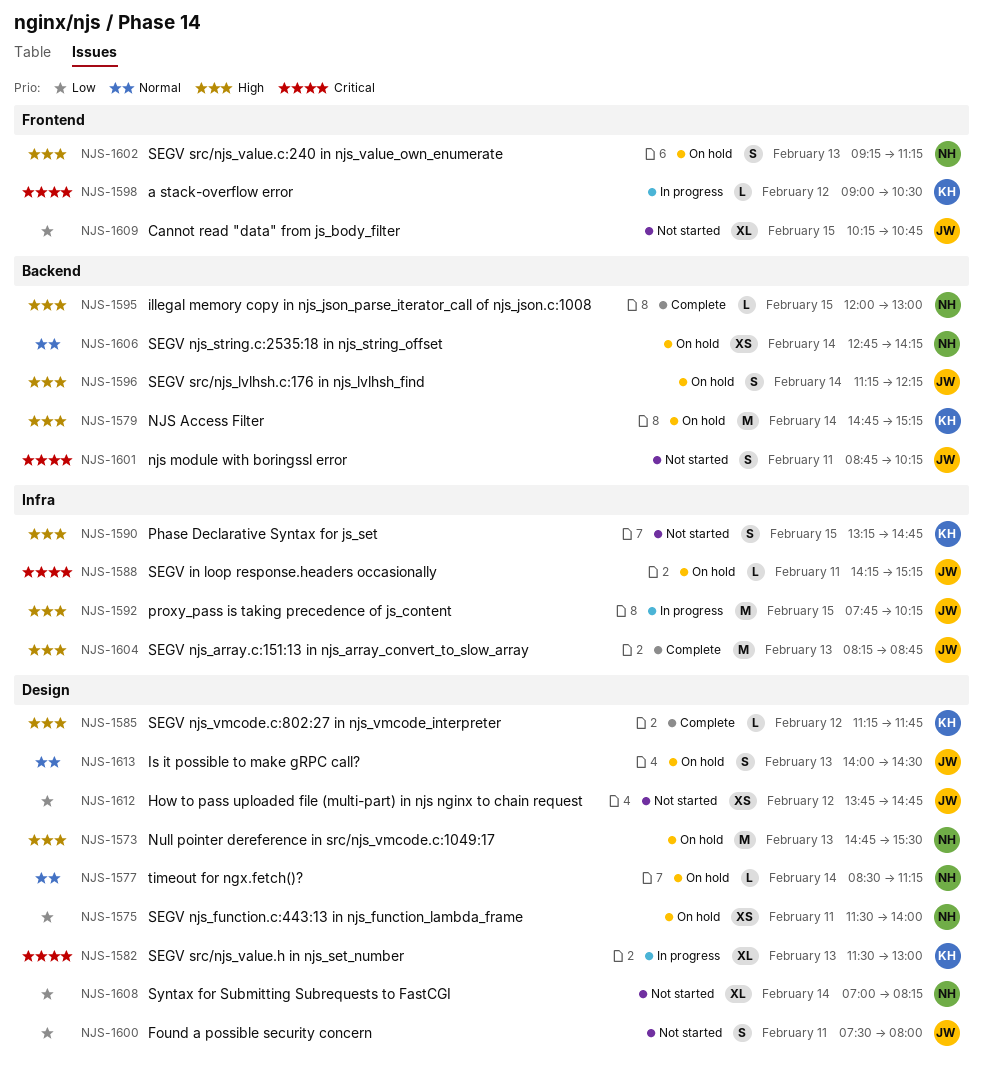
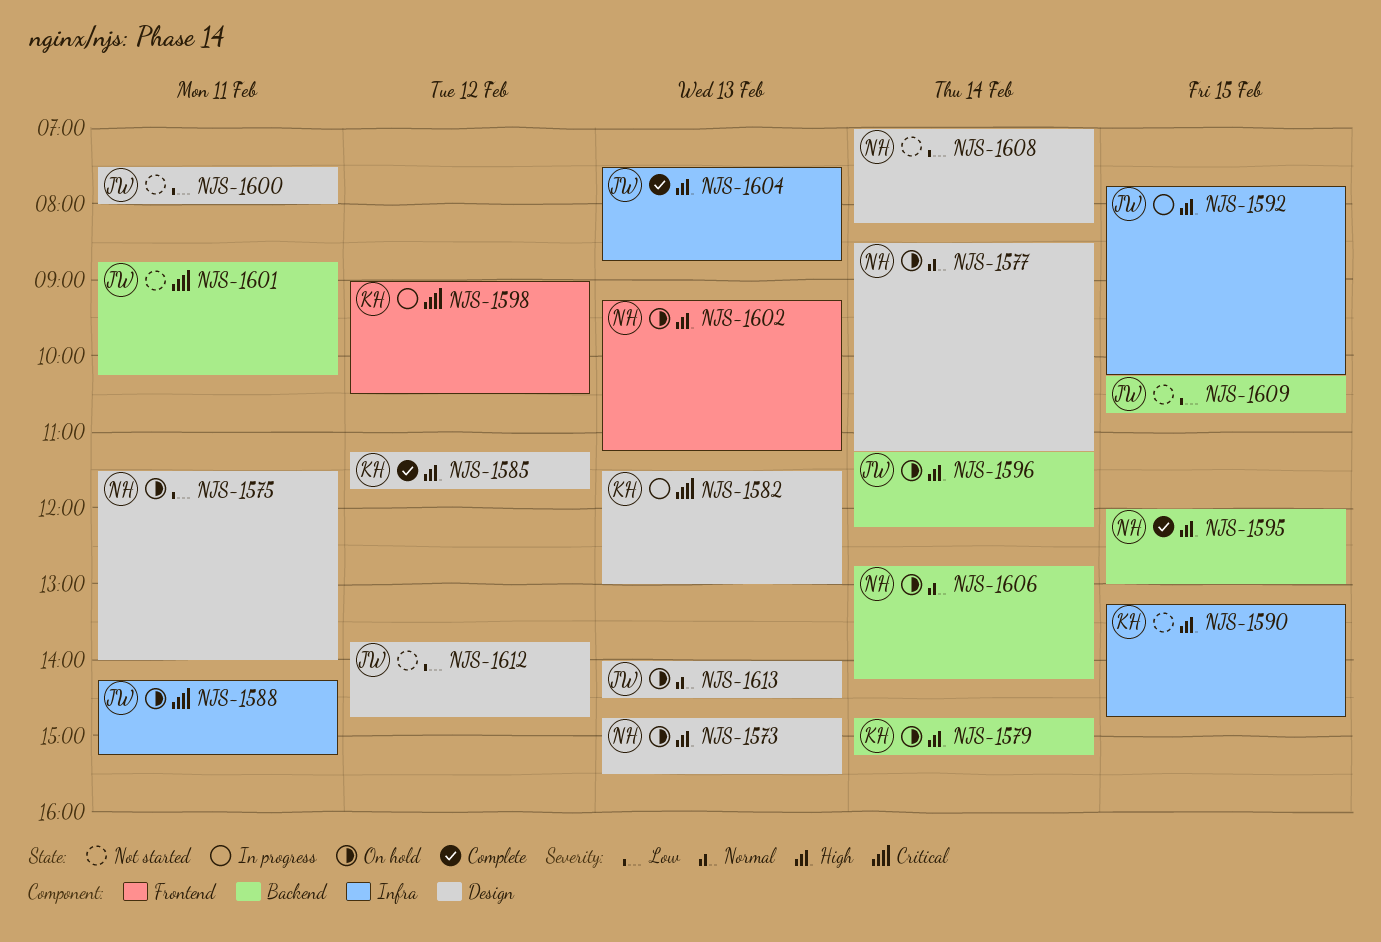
NJS-1604, begins: 08:15 -> 07:30
NJS-1609, label: Frontend -> Backend

